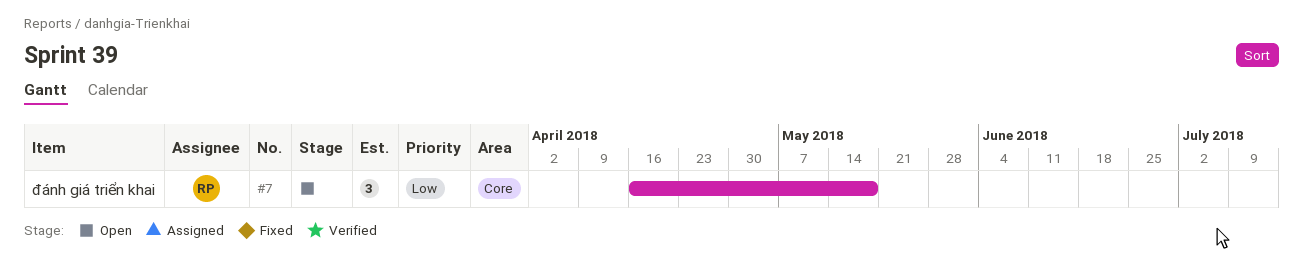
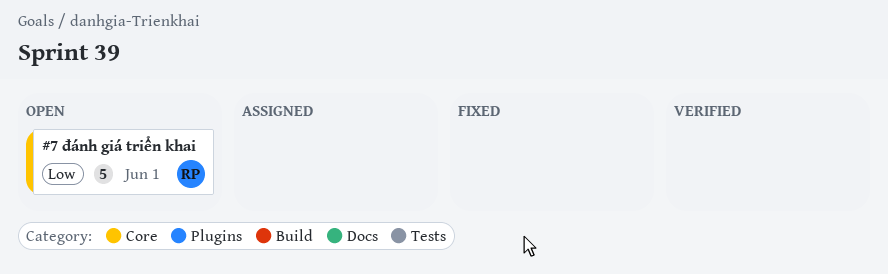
#7, estimate: 3 -> 5
#7, due: May 18 -> Jun 1

